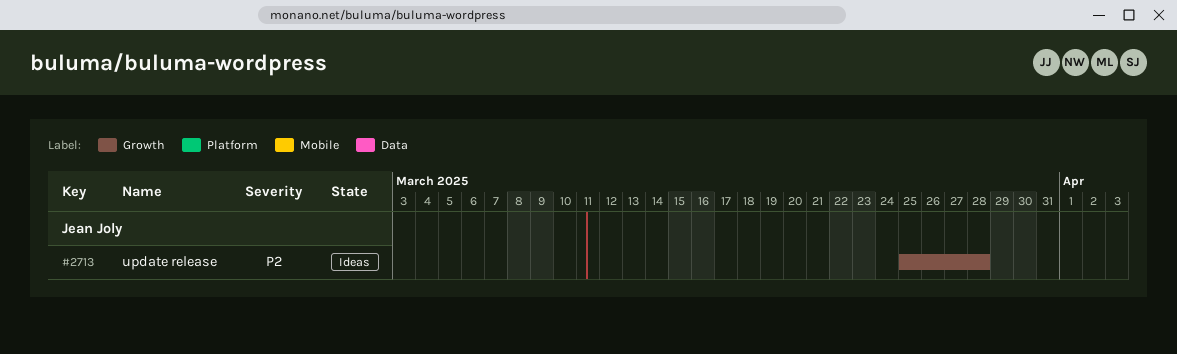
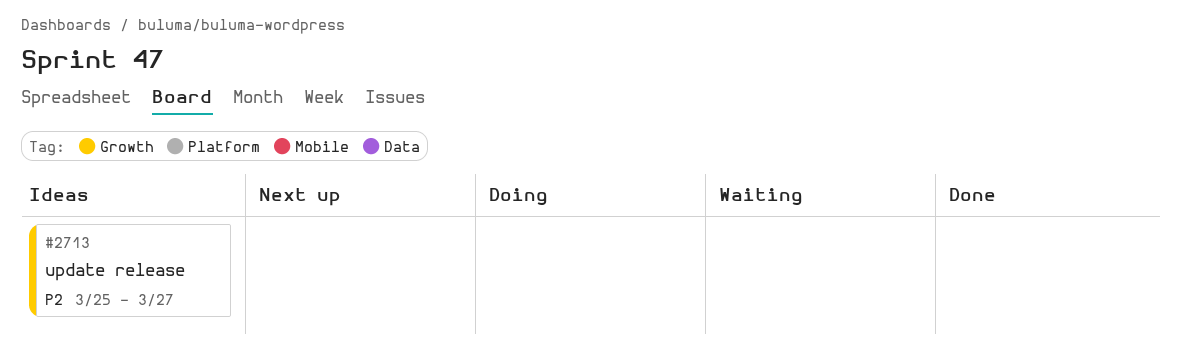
#2713, due: Mar 28 -> Mar 27

